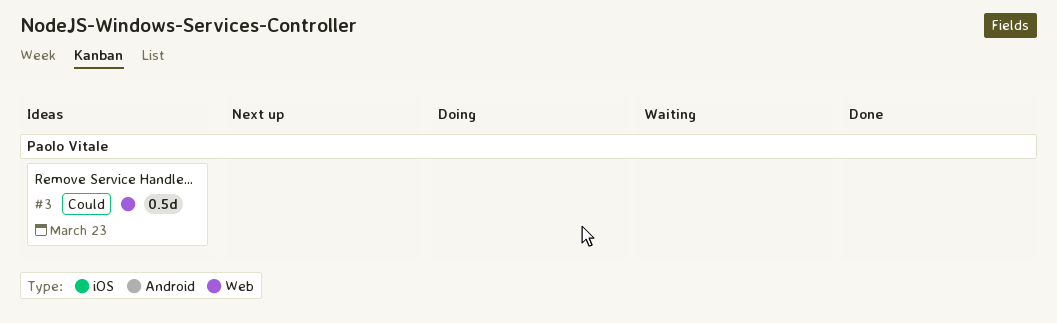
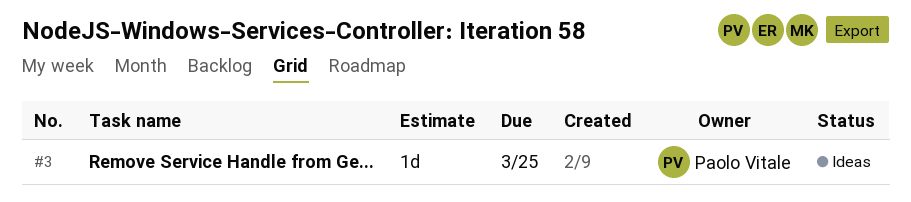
#3, estimate: 0.5d -> 1d
#3, due: Mar 23 -> Mar 25

